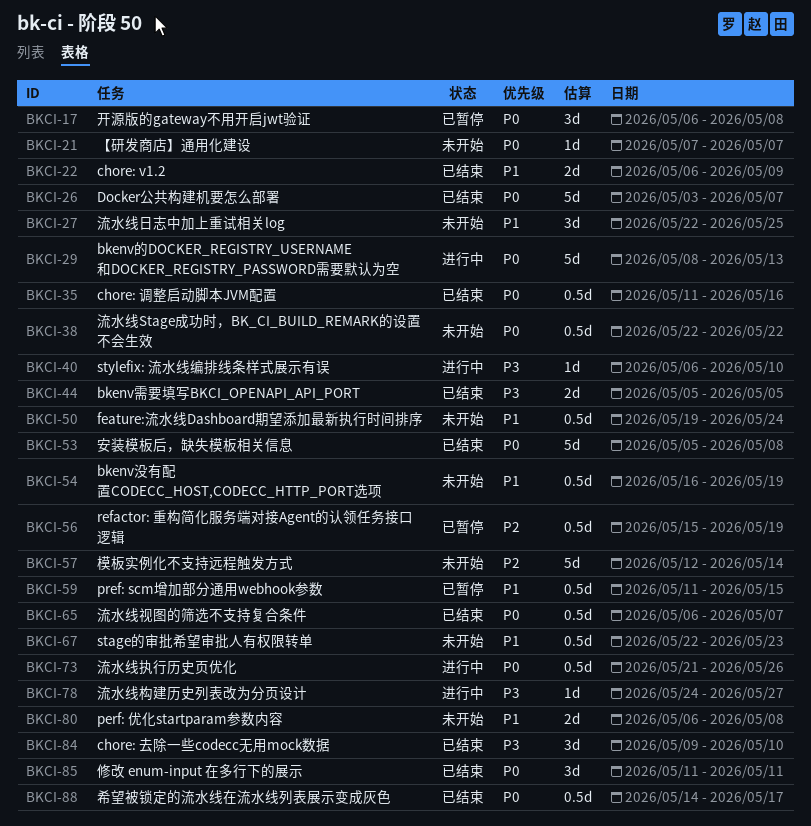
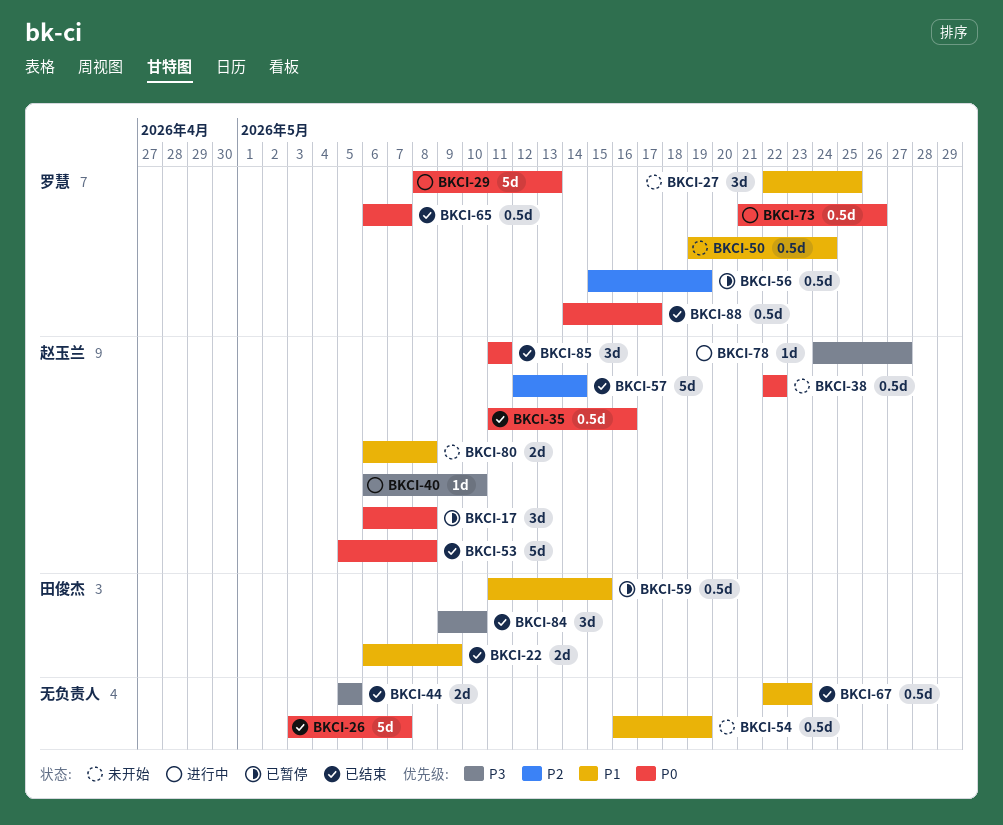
BKCI-21: present -> none
BKCI-57, status: 未开始 -> 已结束
BKCI-67, status: 未开始 -> 已结束

